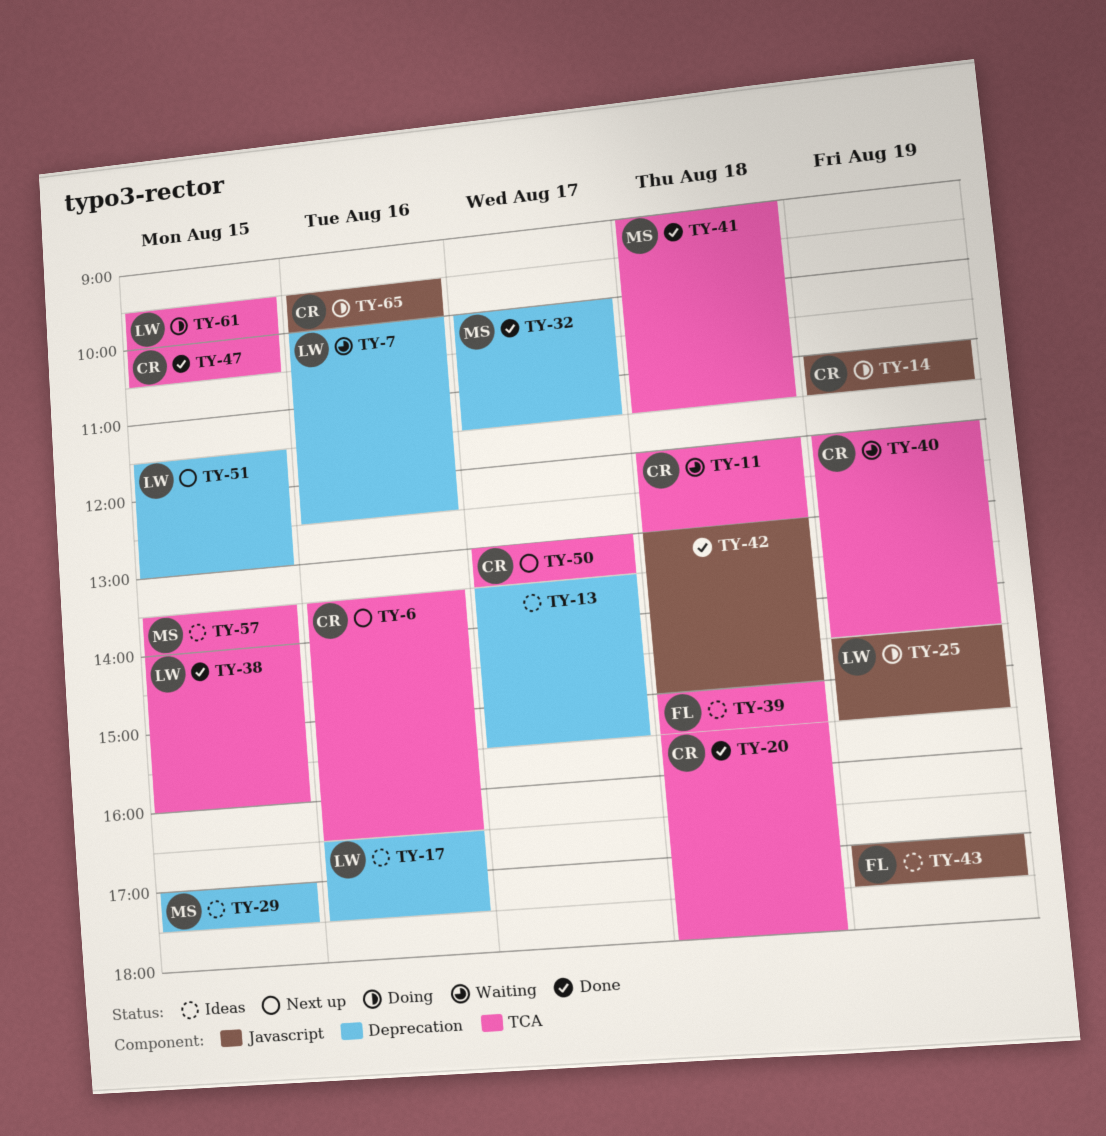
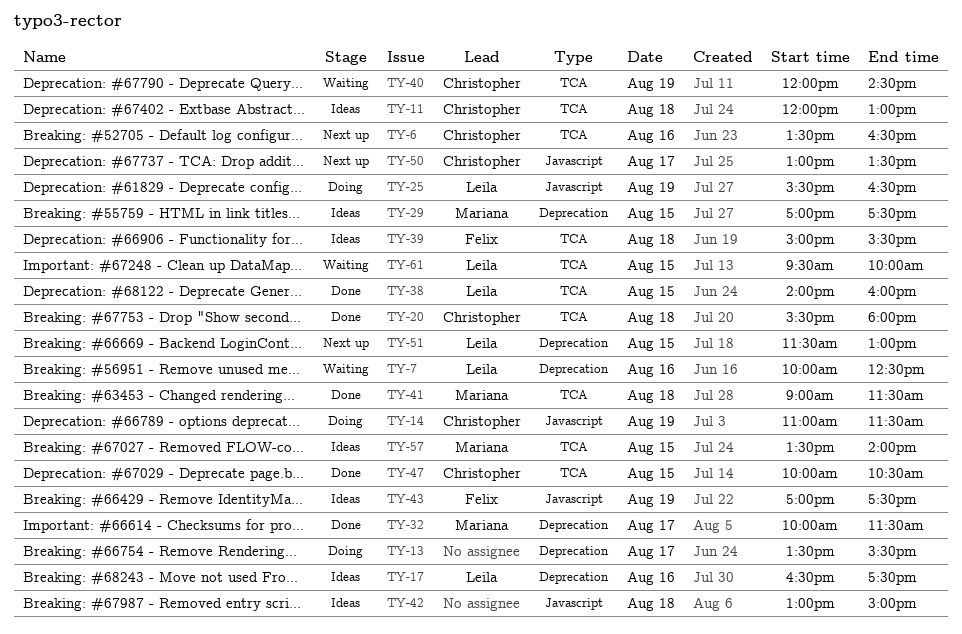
TY-11, status: Waiting -> Ideas
TY-13, status: Ideas -> Doing
TY-25, begins: 14:30 -> 15:30
TY-25, ends: 15:30 -> 16:30
TY-42, status: Done -> Ideas
TY-50, label: TCA -> Javascript
TY-61, status: Doing -> Waiting
TY-65: present -> none

